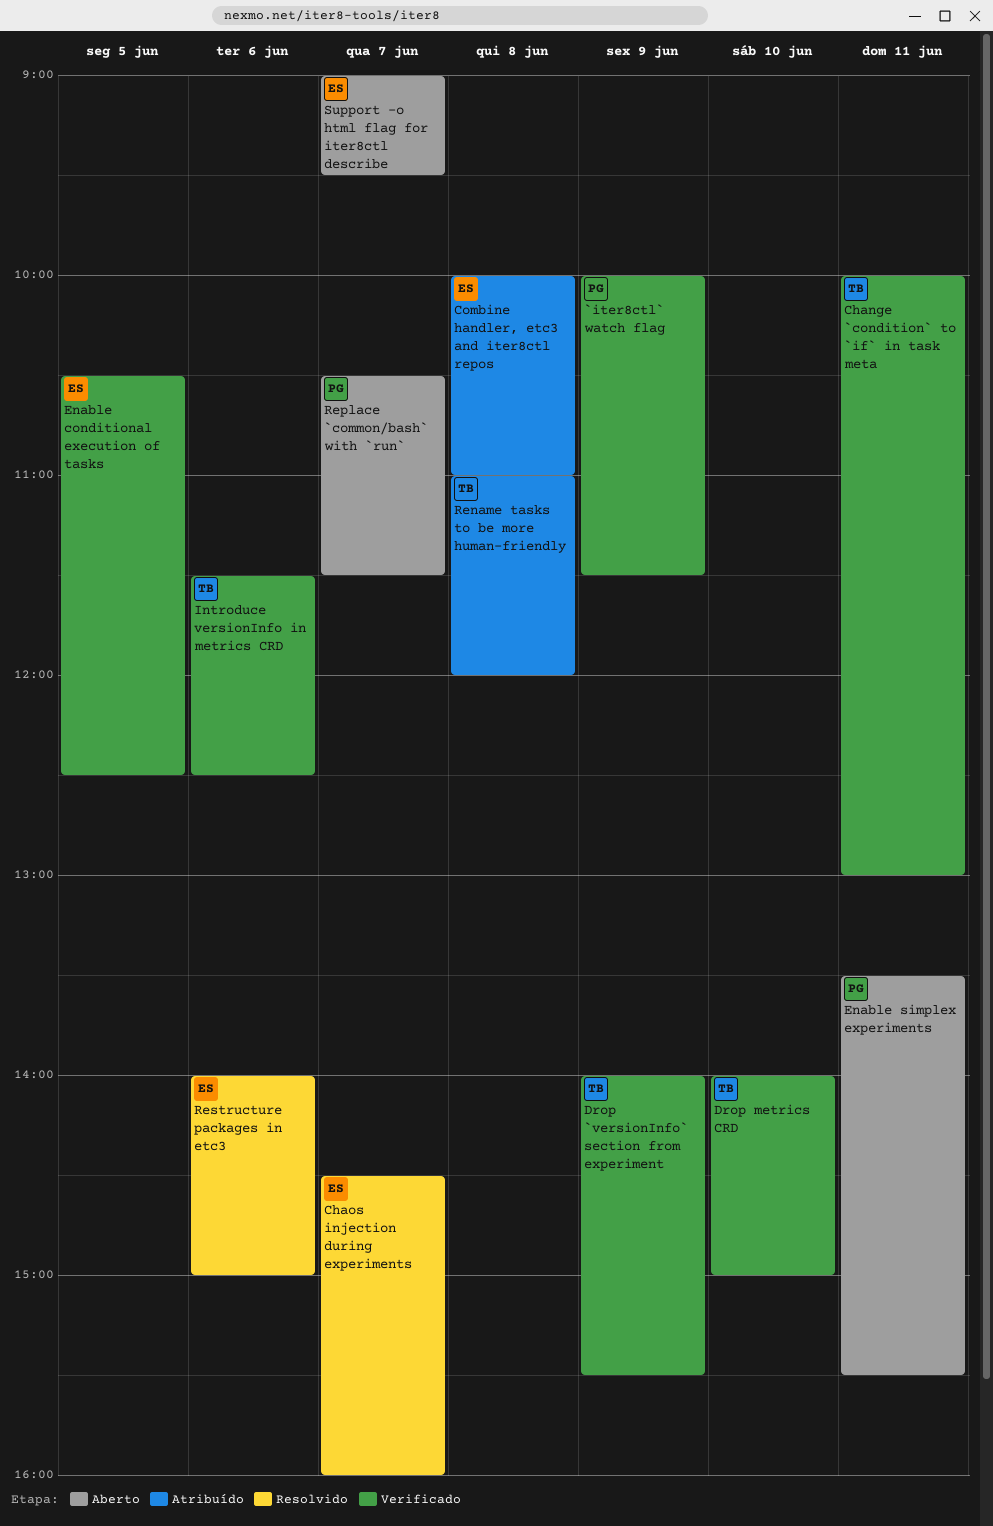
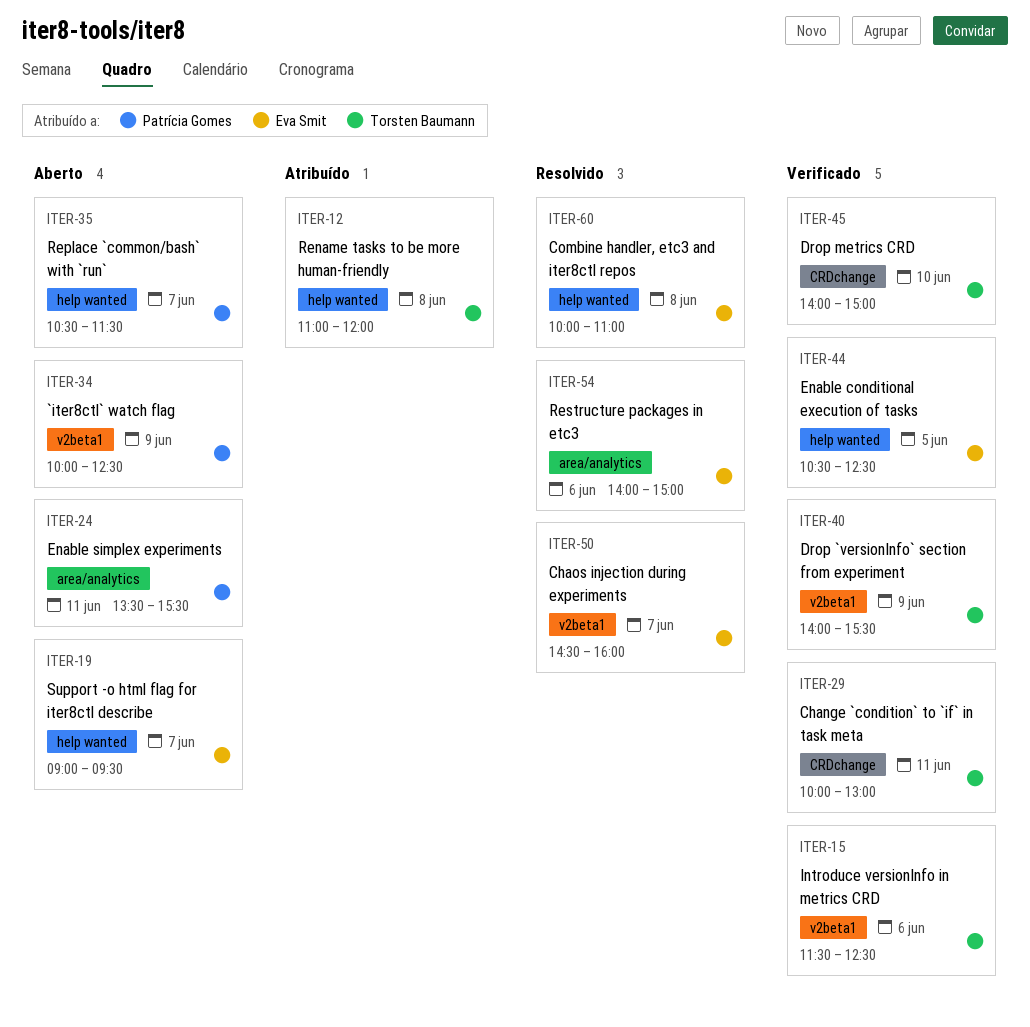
`iter8ctl` watch flag, status: Verificado -> Aberto
`iter8ctl` watch flag, ends: 11:30 -> 12:30
Combine handler, etc3 and iter8ctl repos, status: Atribuído -> Resolvido

